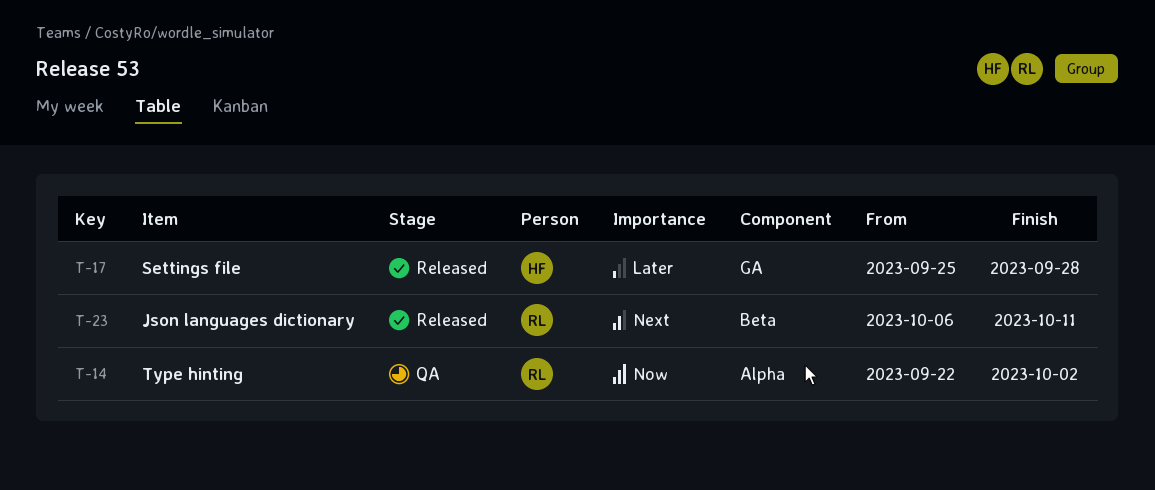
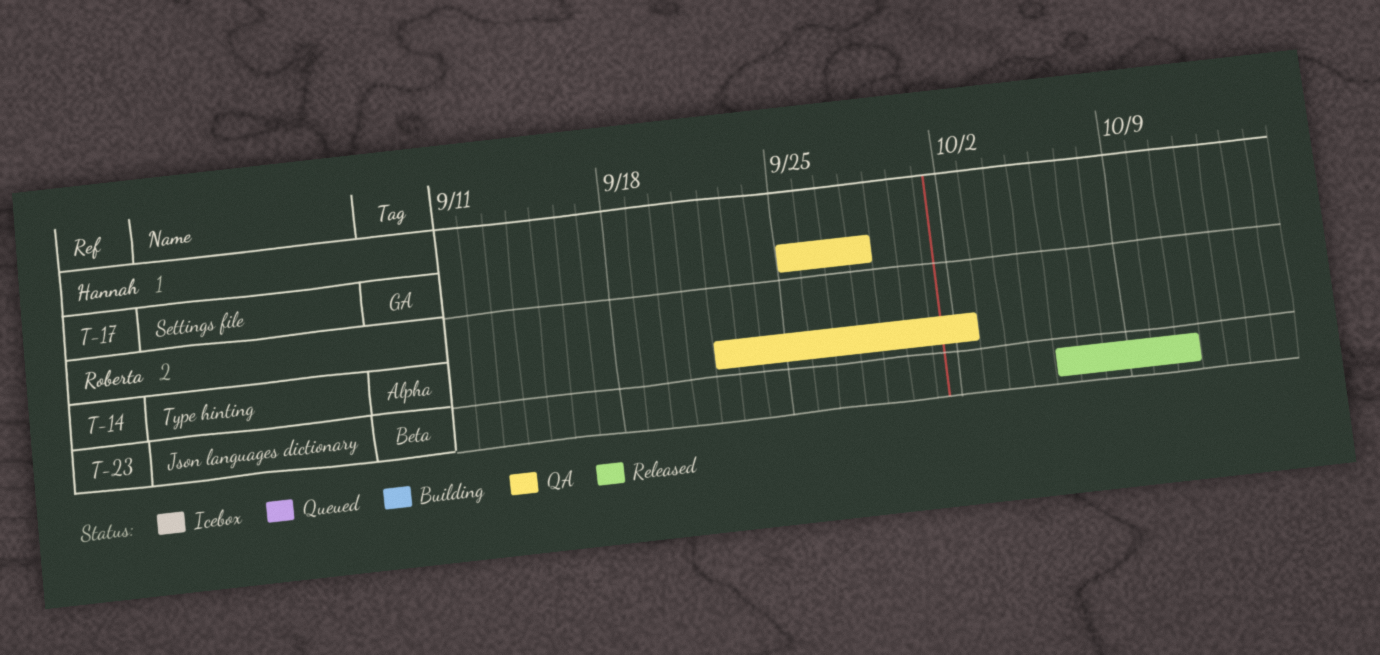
T-17, status: Released -> QA

